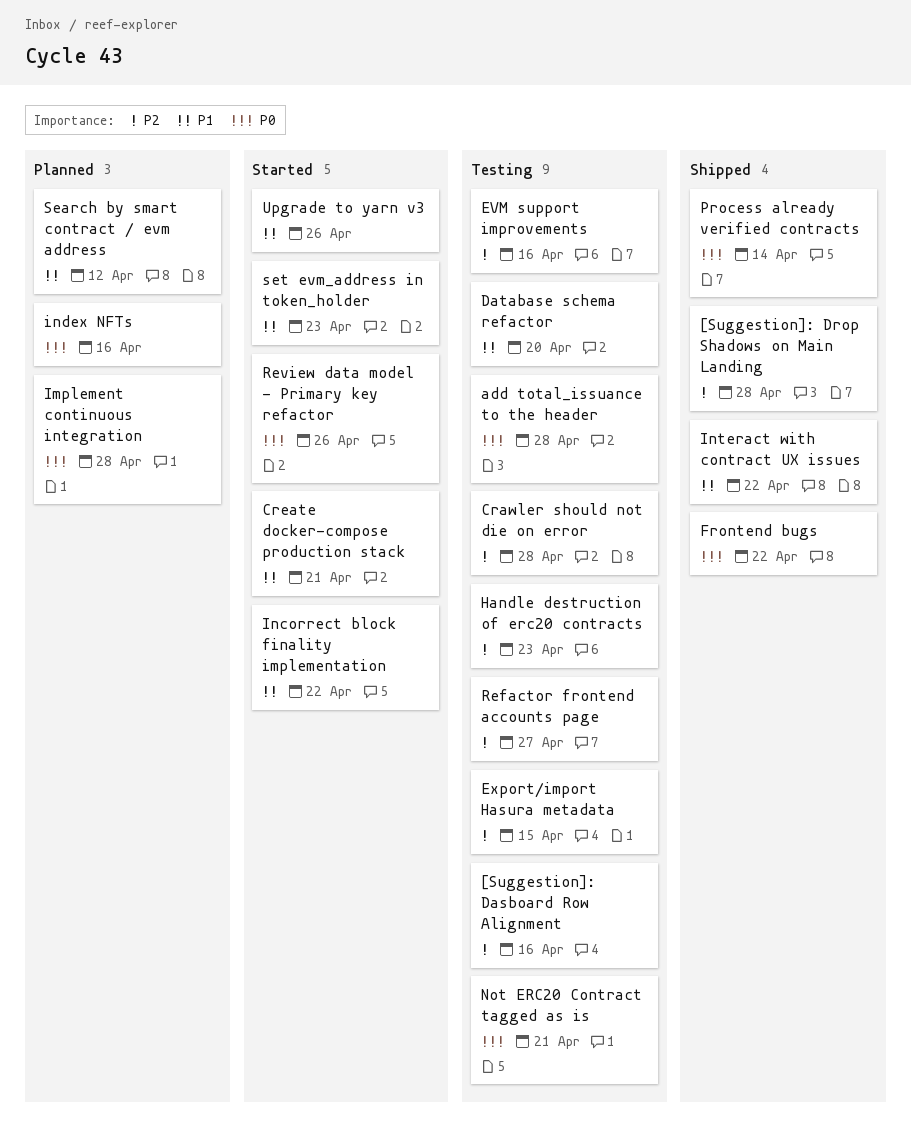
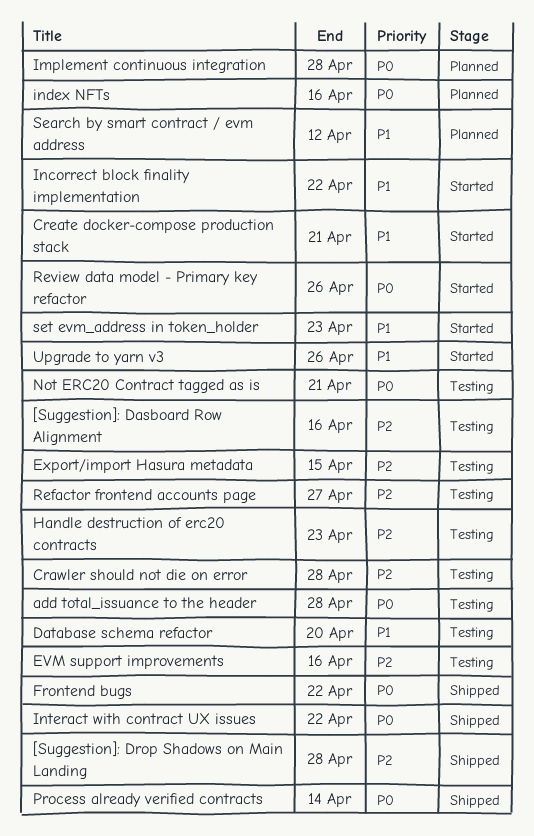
Interact with contract UX issues, priority: P1 -> P0

